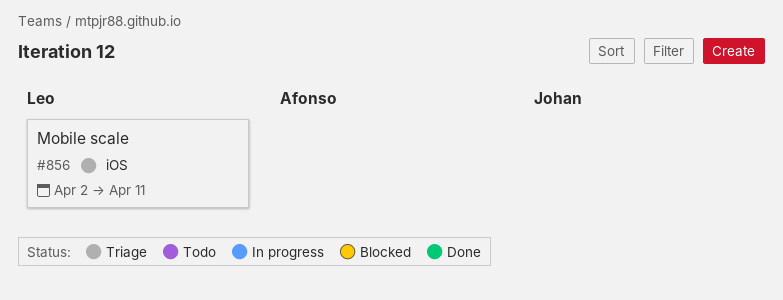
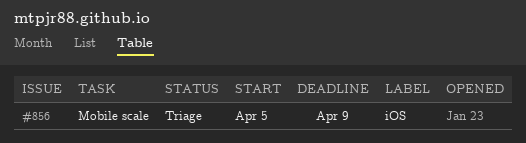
#856, start: Apr 2 -> Apr 5
#856, due: Apr 11 -> Apr 9

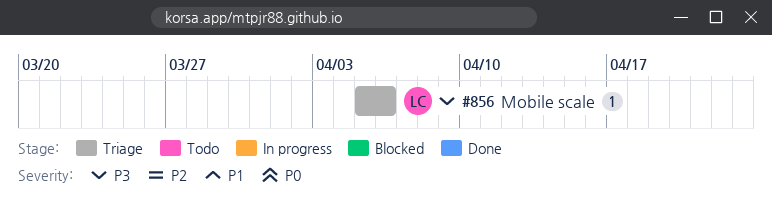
#856, due: Apr 9 -> Apr 6

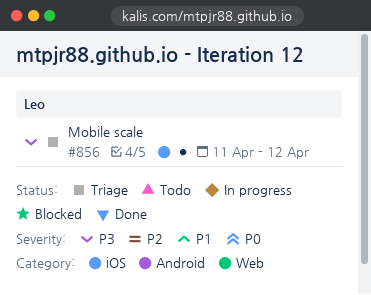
#856, start: Apr 5 -> Apr 11
#856, due: Apr 6 -> Apr 12

